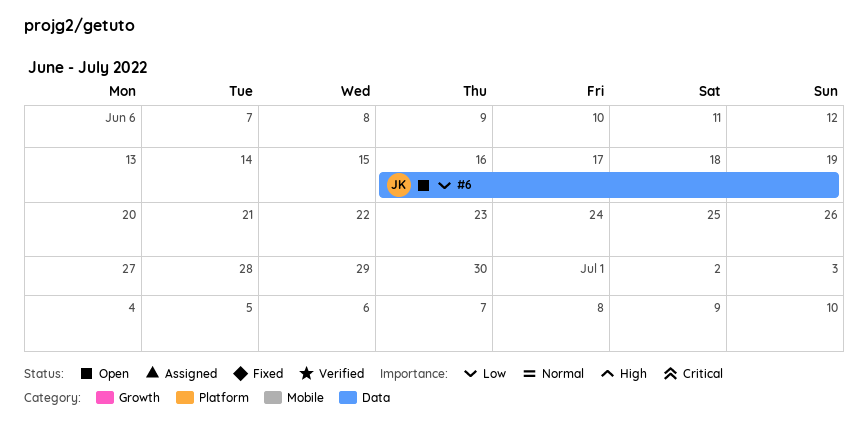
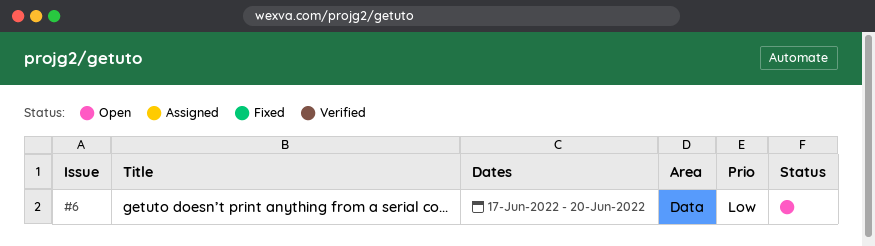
#6, start: Jun 16 -> Jun 17
#6, due: Jun 19 -> Jun 20

